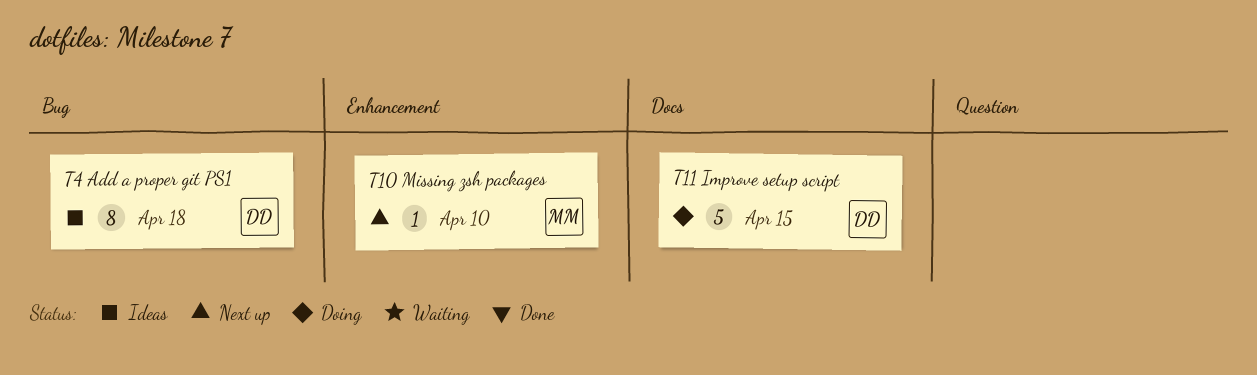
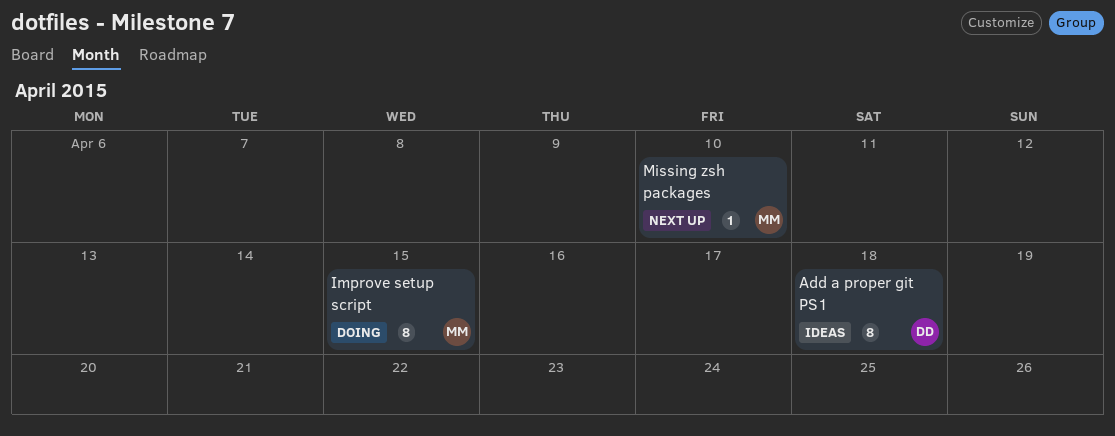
Improve setup script, owner: DD -> MM
Improve setup script, estimate: 5 -> 8

